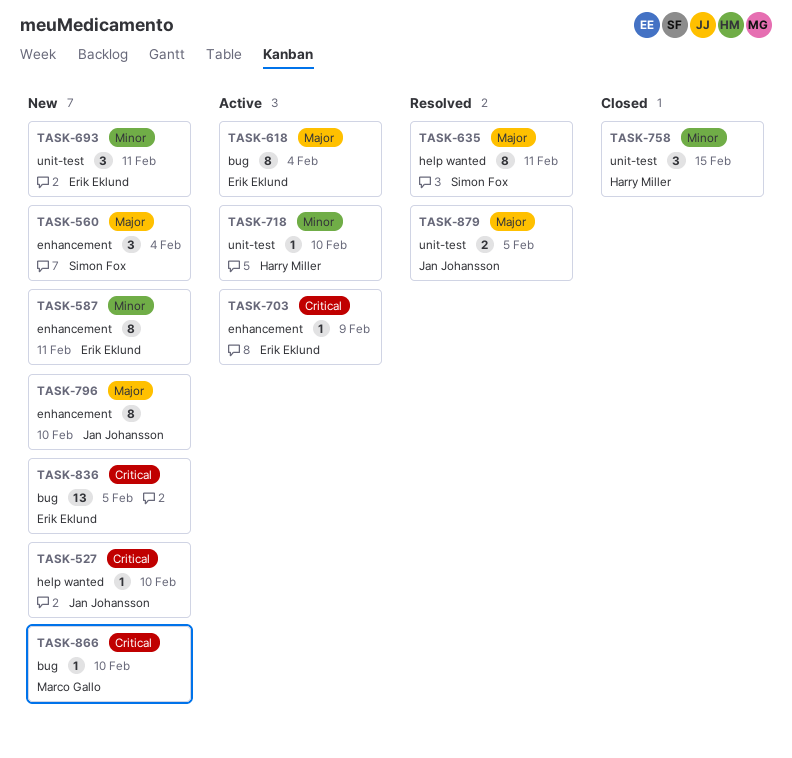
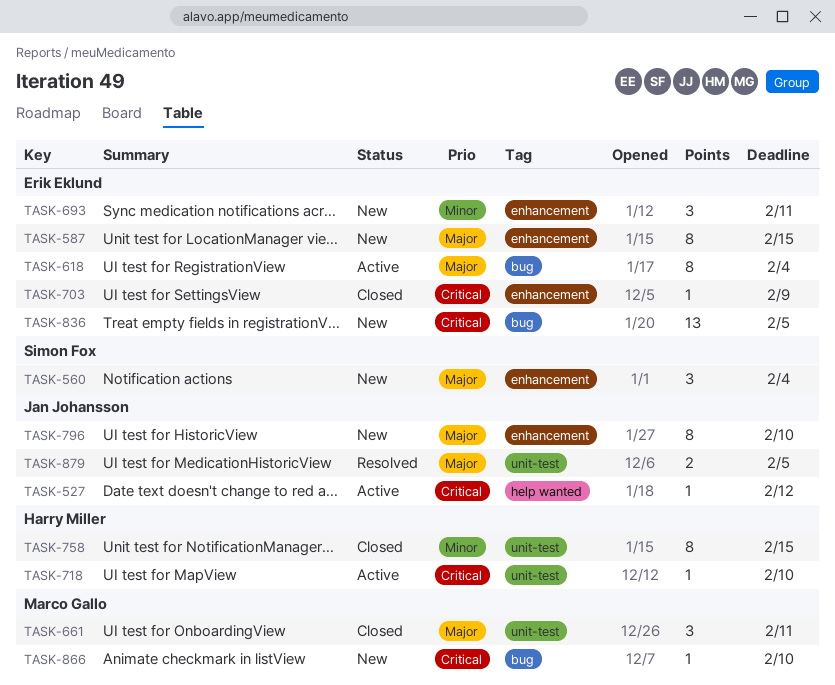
TASK-527, status: New -> Active
TASK-527, due: Feb 10 -> Feb 12
TASK-587, priority: Minor -> Major
TASK-587, due: Feb 11 -> Feb 15
TASK-635: present -> none
TASK-661: none -> present
TASK-693, label: unit-test -> enhancement
TASK-703, status: Active -> Closed
TASK-718, priority: Minor -> Critical
TASK-758, estimate: 3 -> 8

